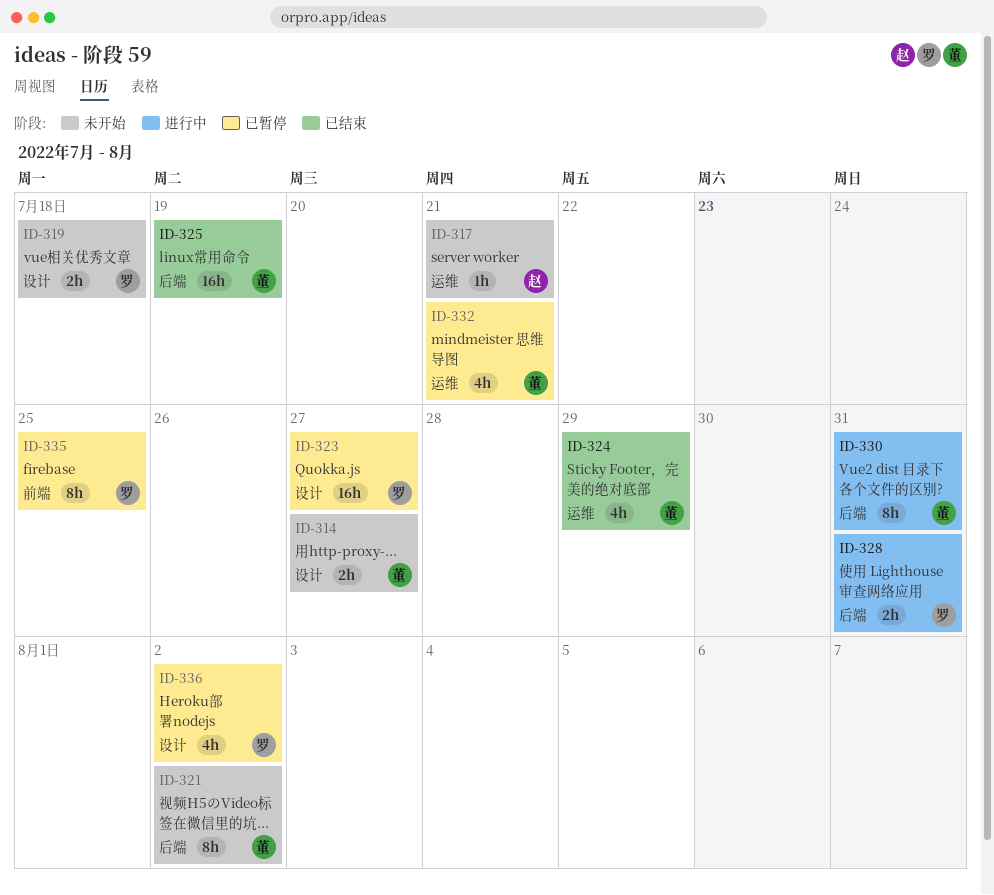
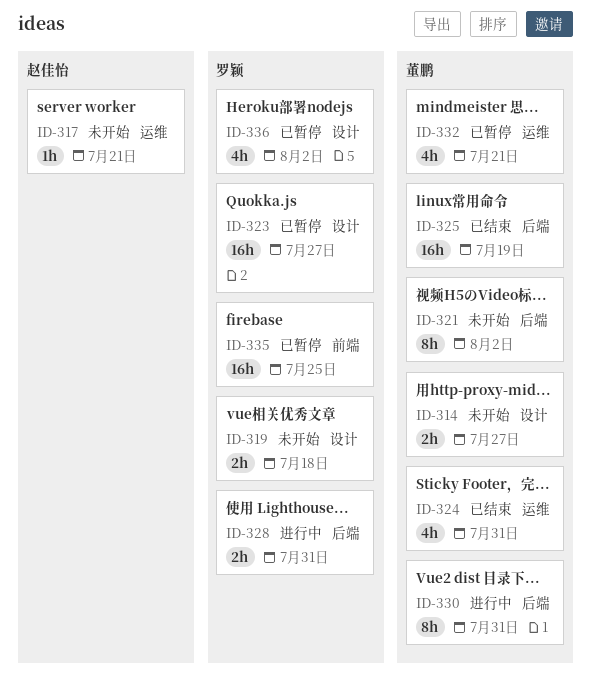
ID-324, due: Jul 29 -> Jul 31
ID-335, estimate: 8h -> 16h

